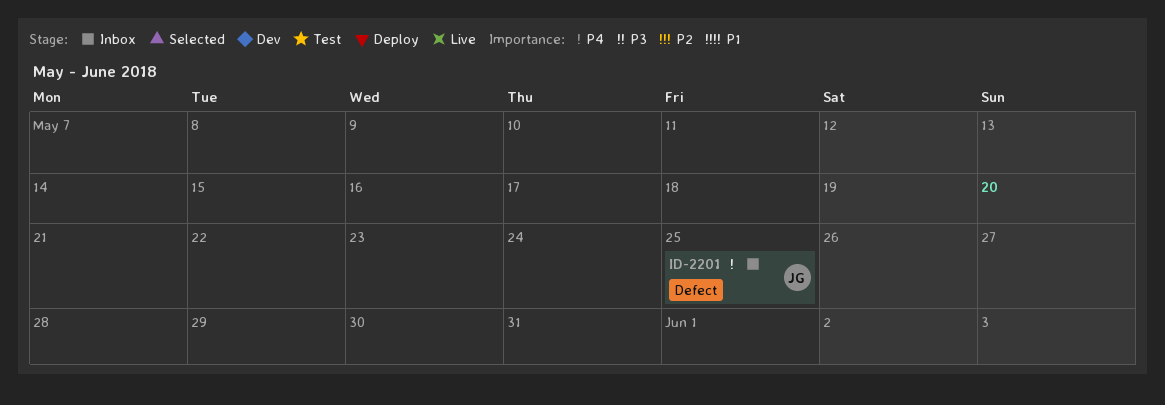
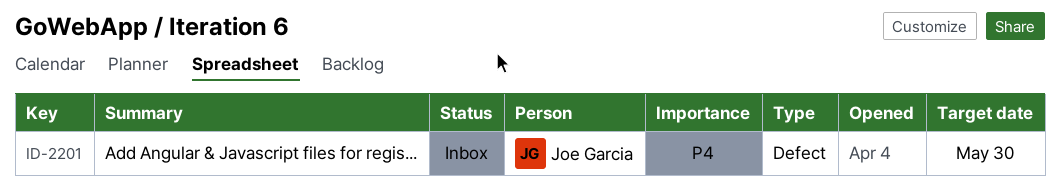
ID-2201, due: May 25 -> May 30

